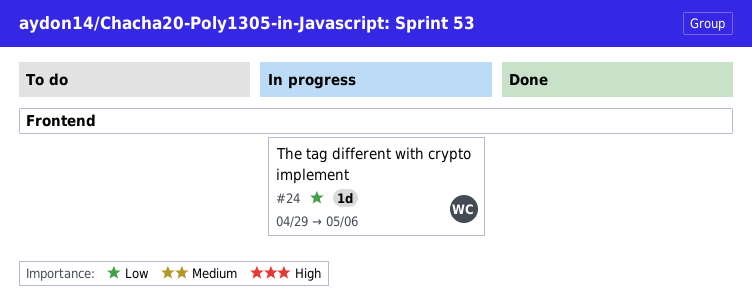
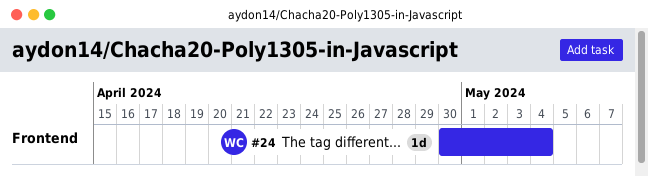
#24, start: Apr 29 -> Apr 30
#24, due: May 6 -> May 4

